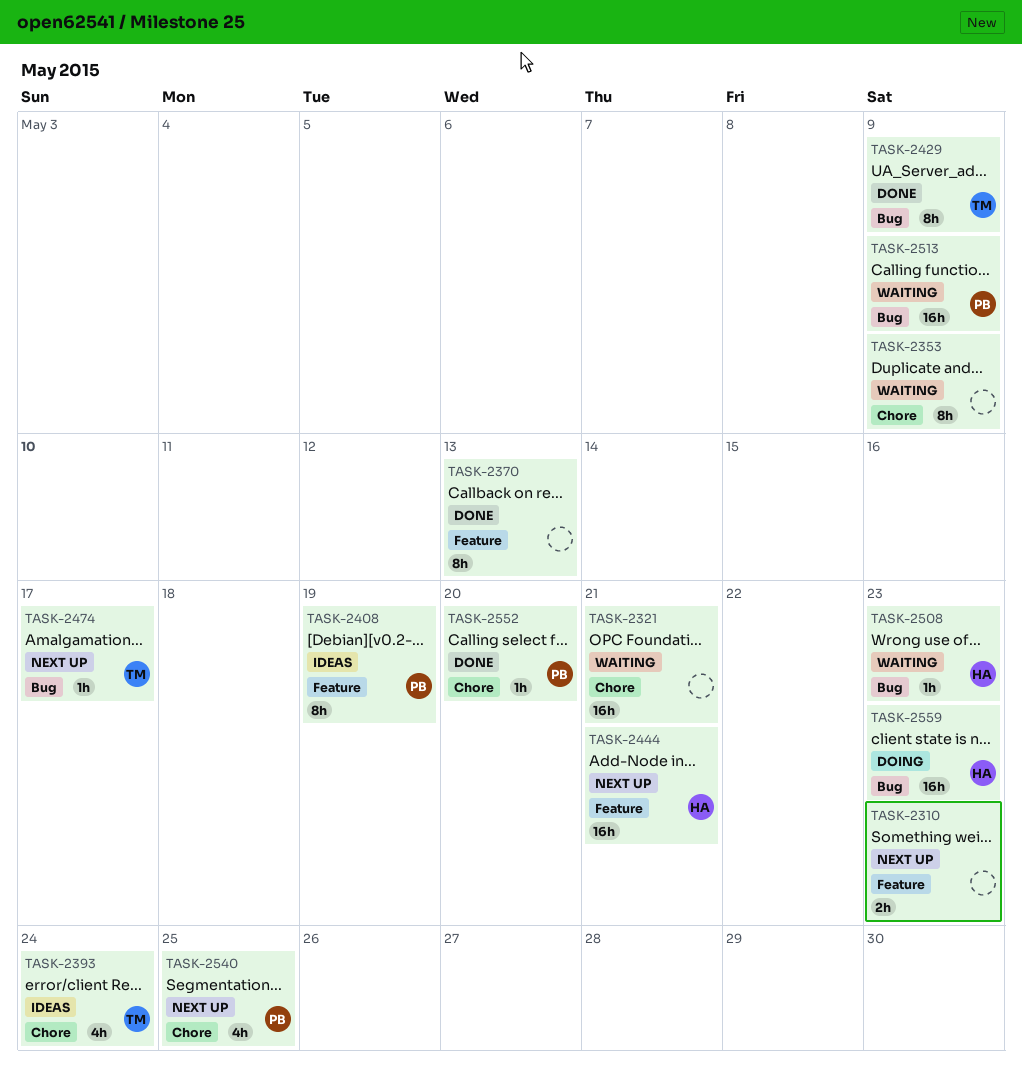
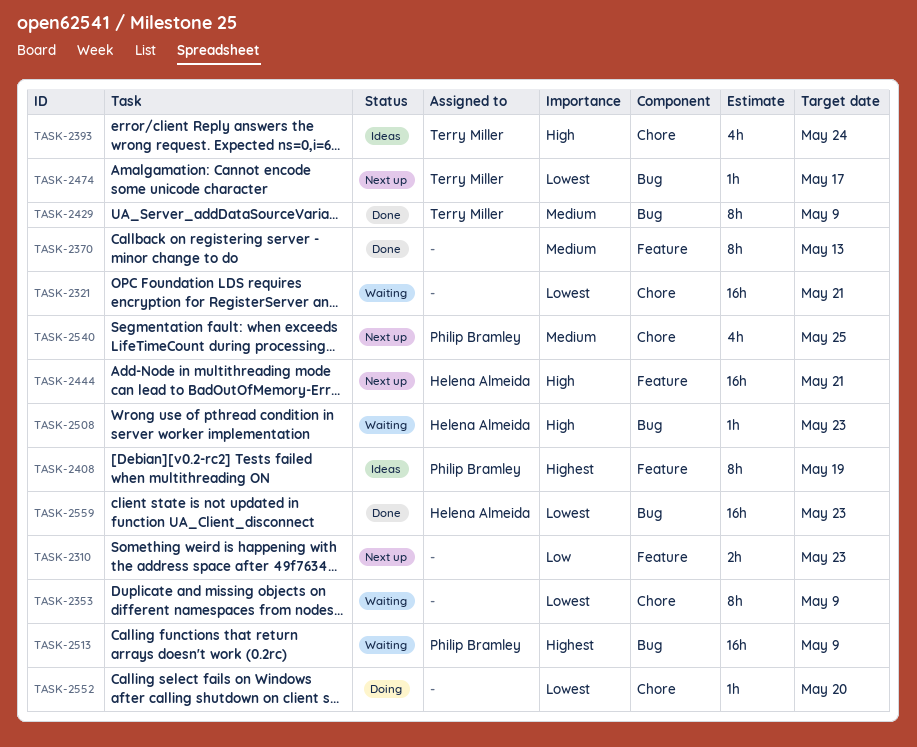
TASK-2552, status: Done -> Doing
TASK-2552, owner: Philip Bramley -> none
TASK-2559, status: Doing -> Done

